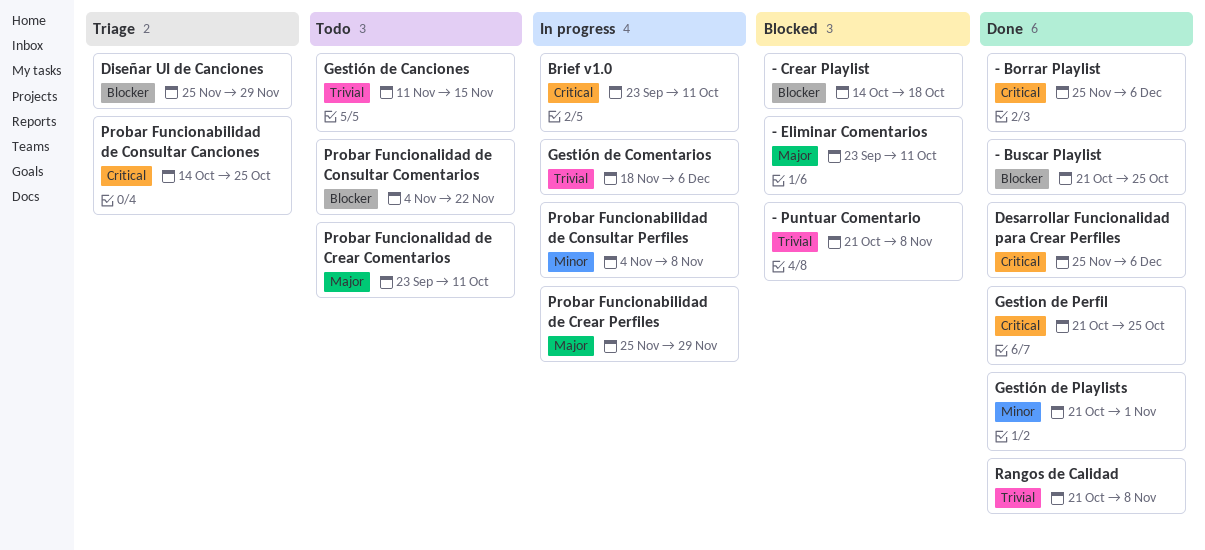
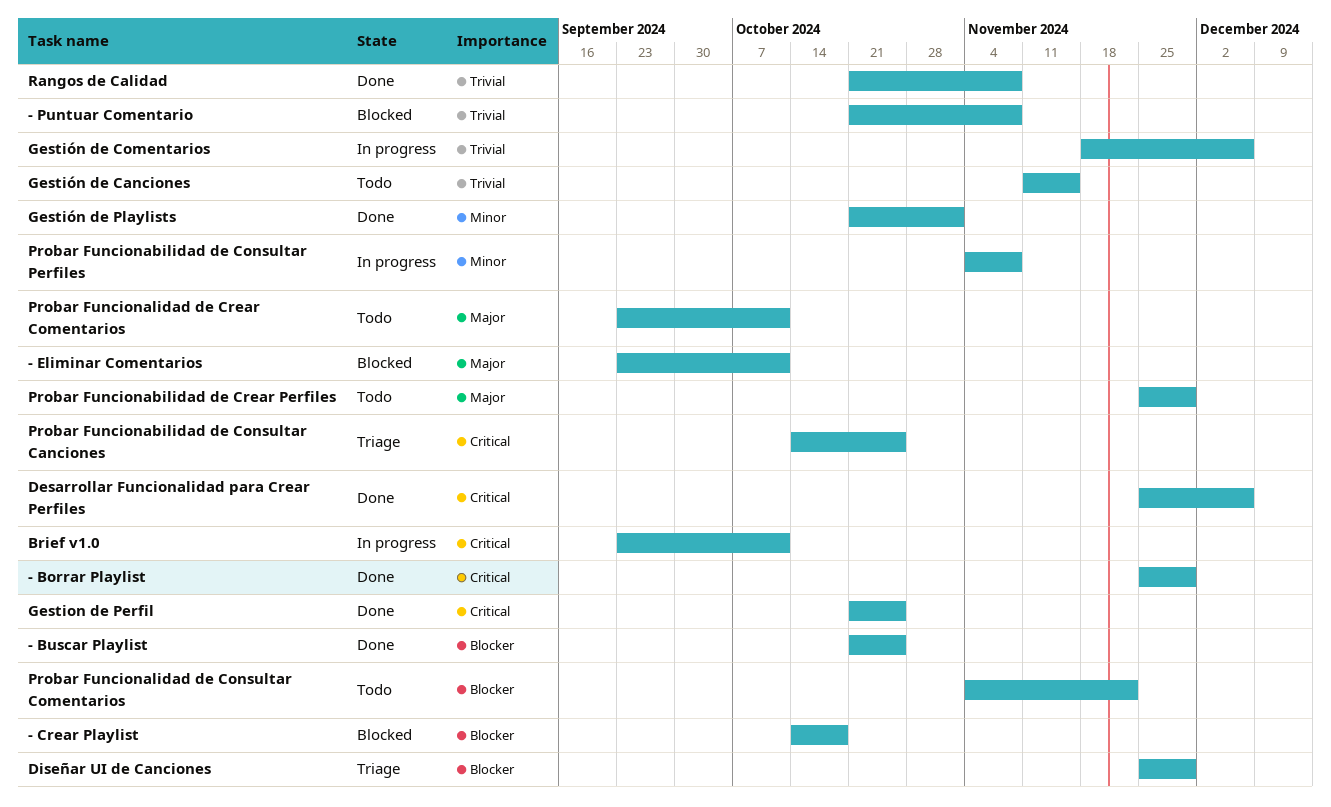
- Borrar Playlist, due: Dec 6 -> Nov 29
Probar Funcionabilidad de Crear Perfiles, status: In progress -> Todo

